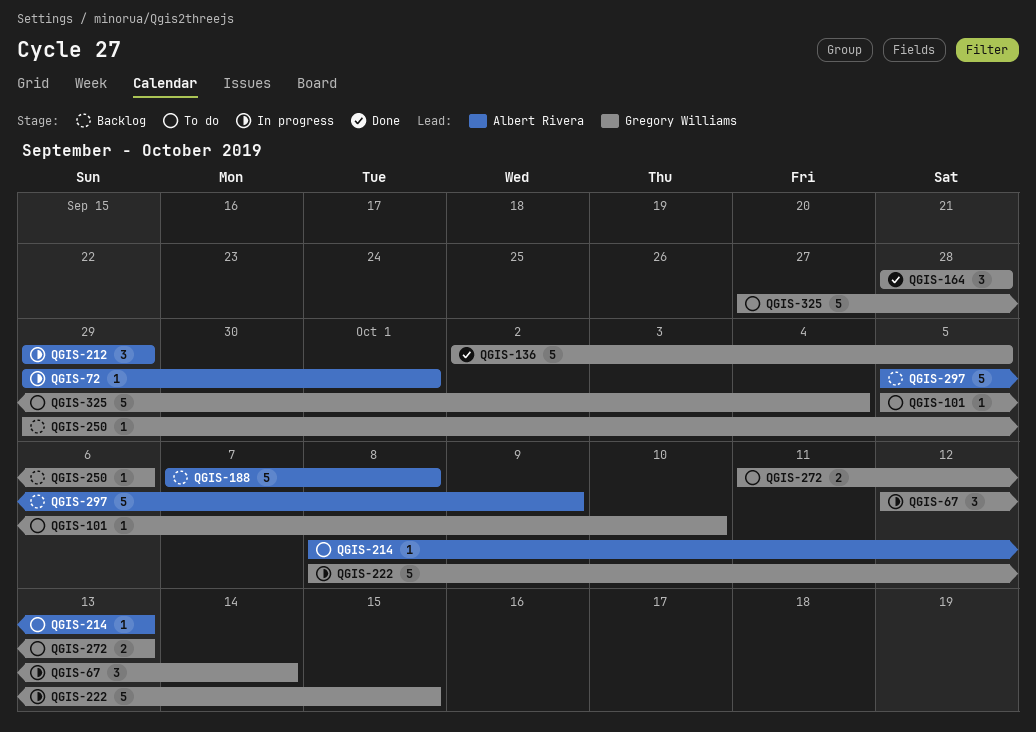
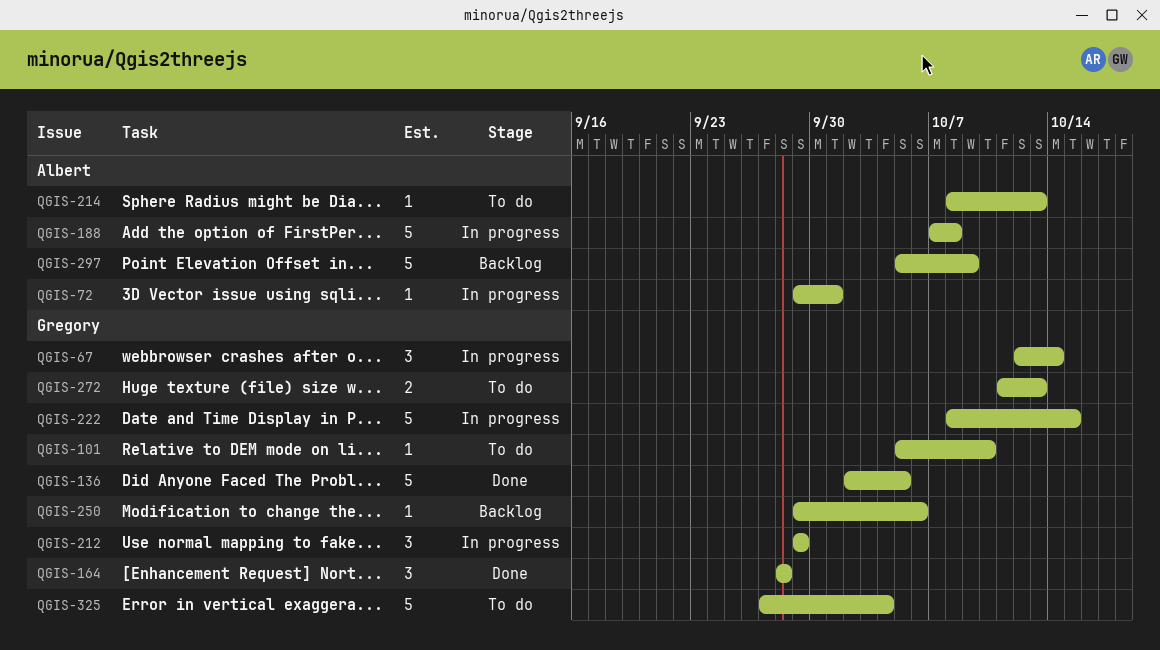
QGIS-188, status: Backlog -> In progress
QGIS-212, owner: Albert Rivera -> Gregory Williams

